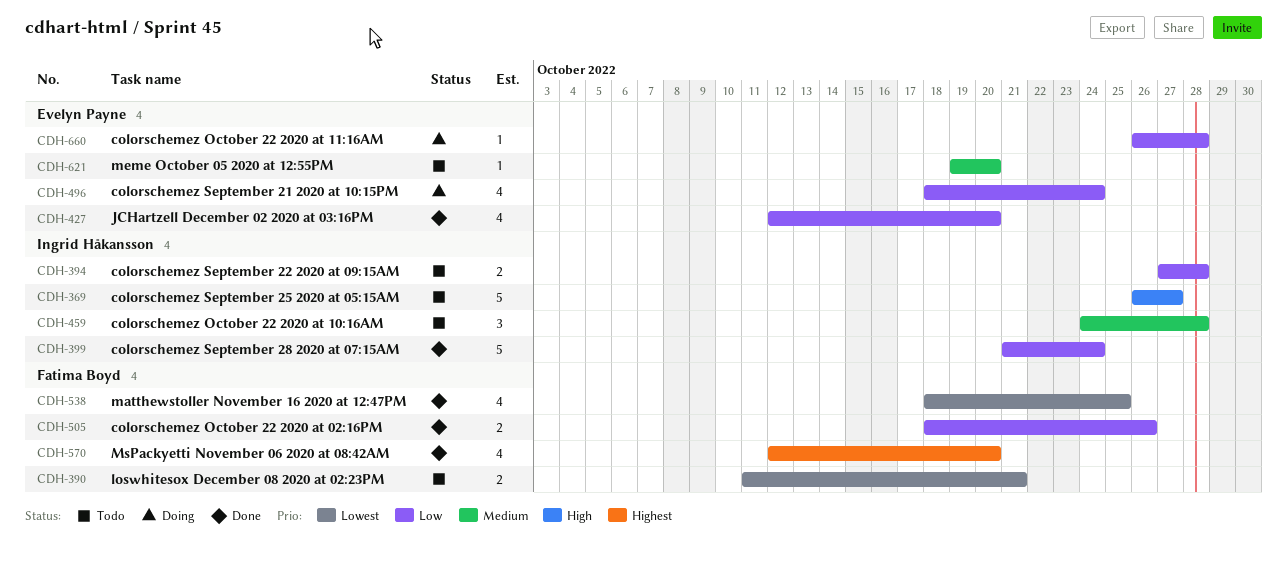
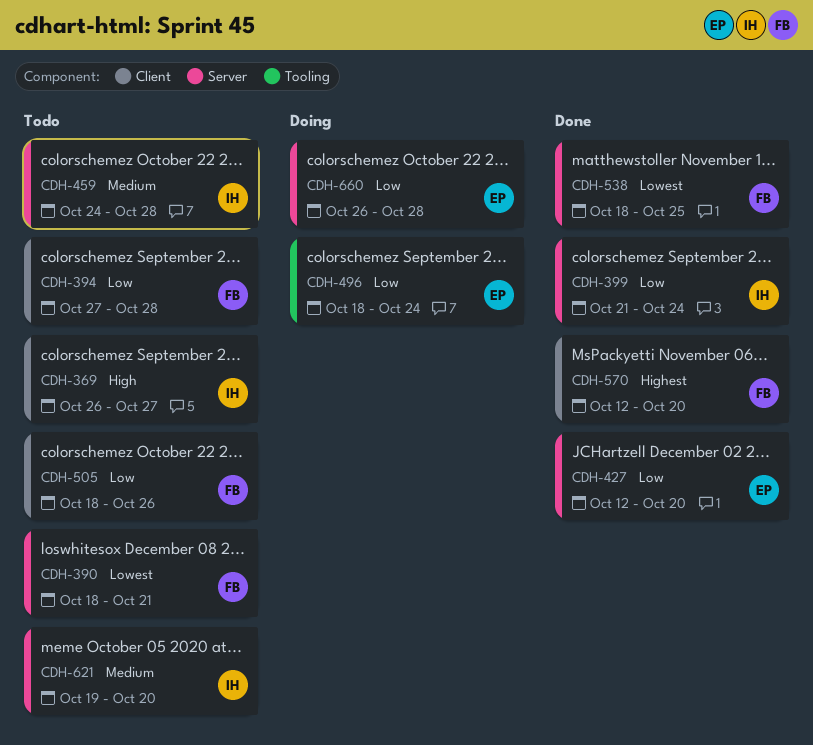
CDH-390, start: Oct 11 -> Oct 18
CDH-394, owner: Ingrid Håkansson -> Fatima Boyd
CDH-505, status: Done -> Todo
CDH-621, owner: Evelyn Payne -> Ingrid Håkansson

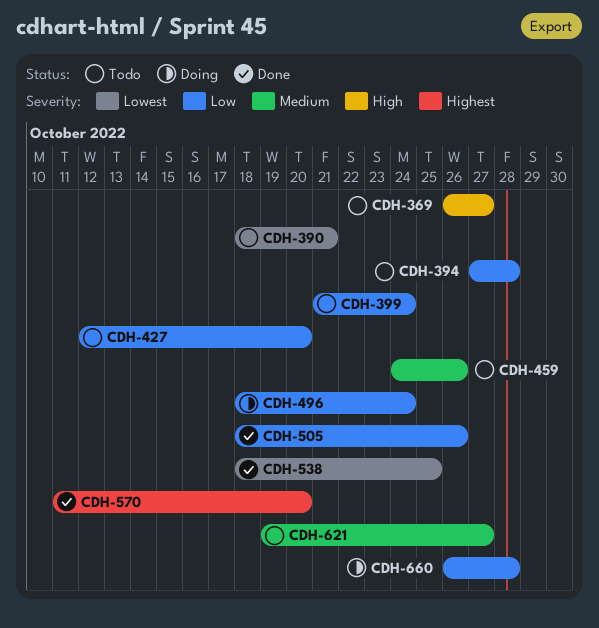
CDH-399, status: Done -> Todo
CDH-427, status: Done -> Todo
CDH-459, due: Oct 28 -> Oct 26
CDH-505, status: Todo -> Done
CDH-570, start: Oct 12 -> Oct 11
CDH-621, due: Oct 20 -> Oct 27

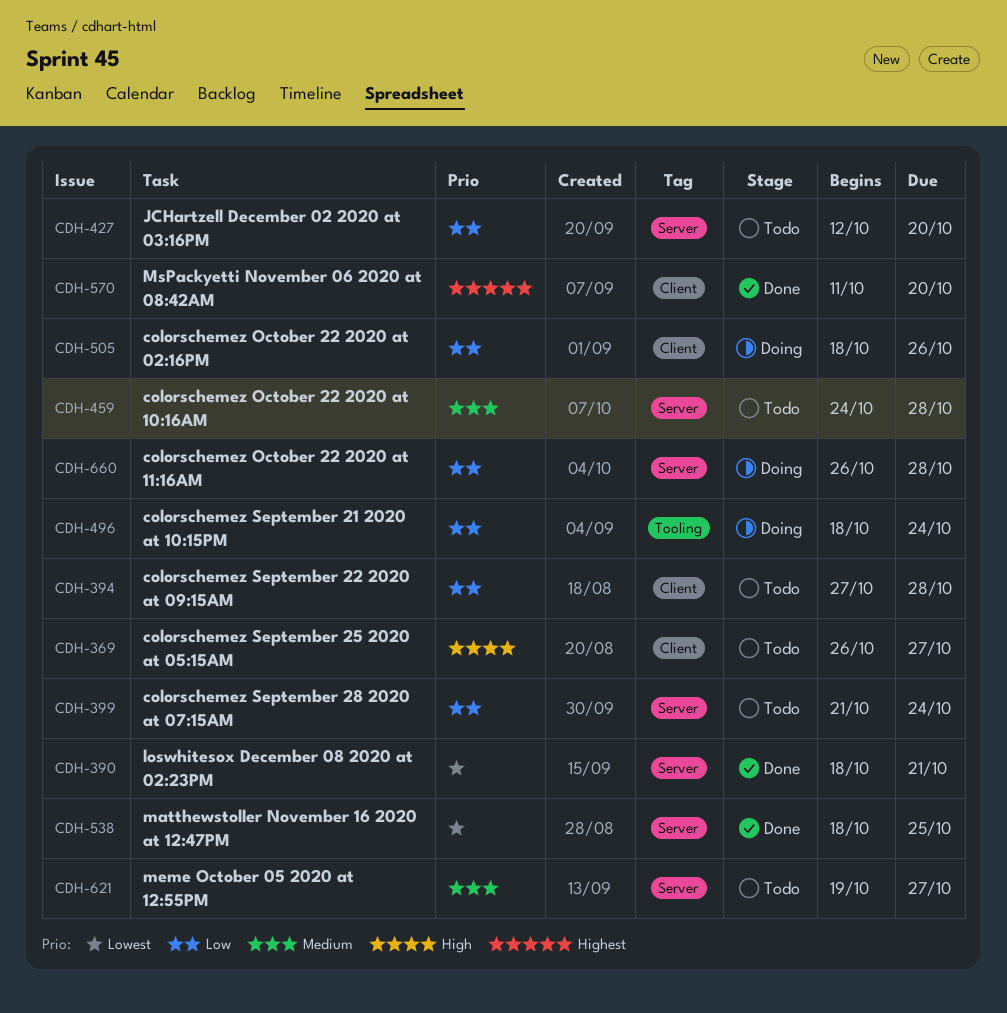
CDH-390, status: Todo -> Done
CDH-459, due: Oct 26 -> Oct 28
CDH-505, status: Done -> Doing

